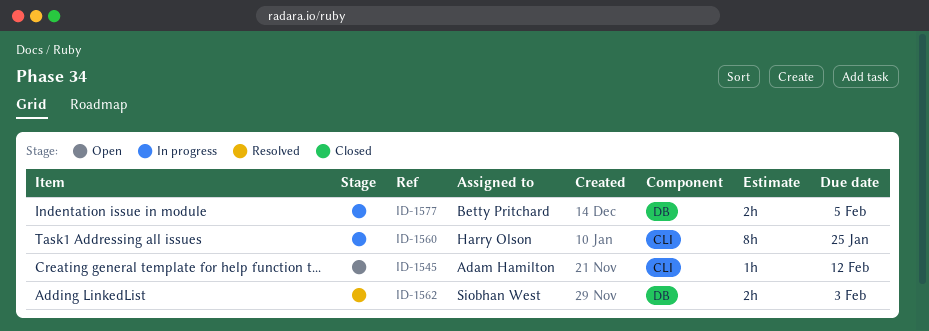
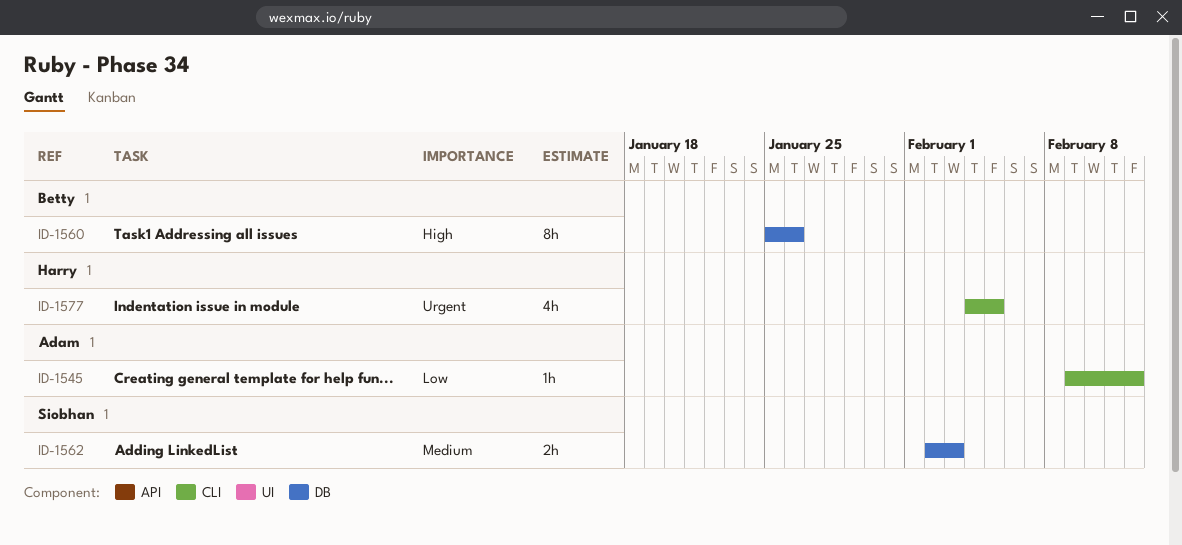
ID-1560, owner: Harry Olson -> Betty Pritchard
ID-1560, label: CLI -> DB
ID-1560, due: Jan 25 -> Jan 26
ID-1577, owner: Betty Pritchard -> Harry Olson
ID-1577, label: DB -> CLI
ID-1577, estimate: 2h -> 4h

